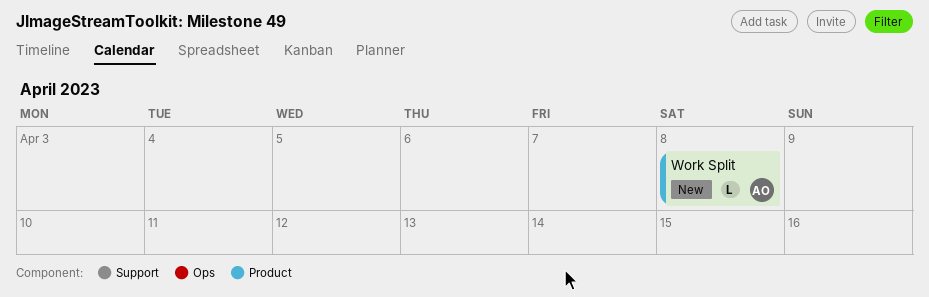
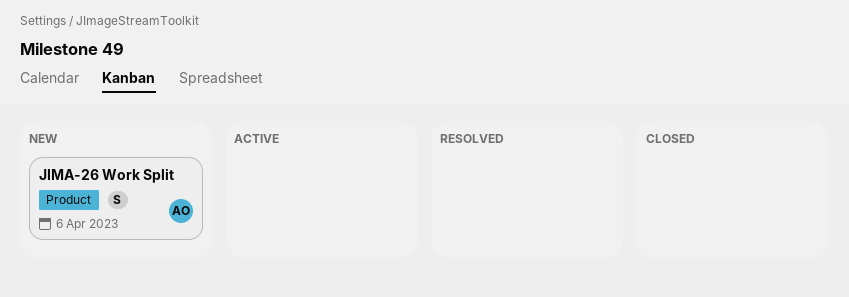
Work Split, estimate: L -> S
Work Split, due: Apr 8 -> Apr 6

